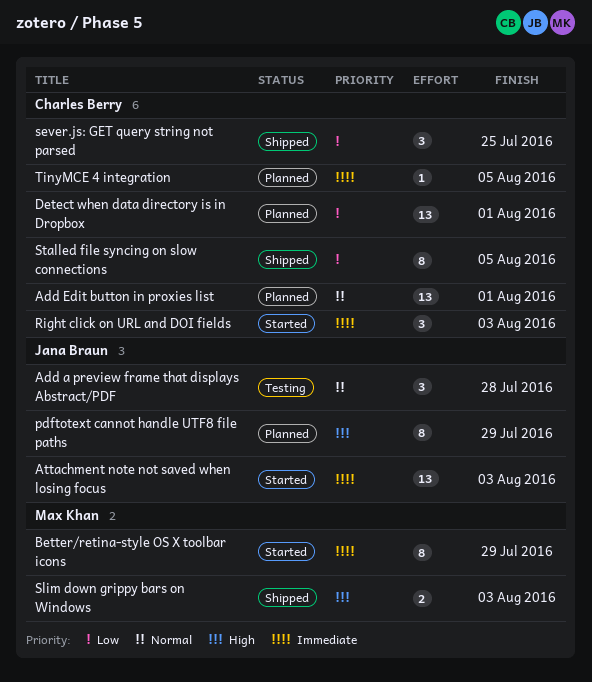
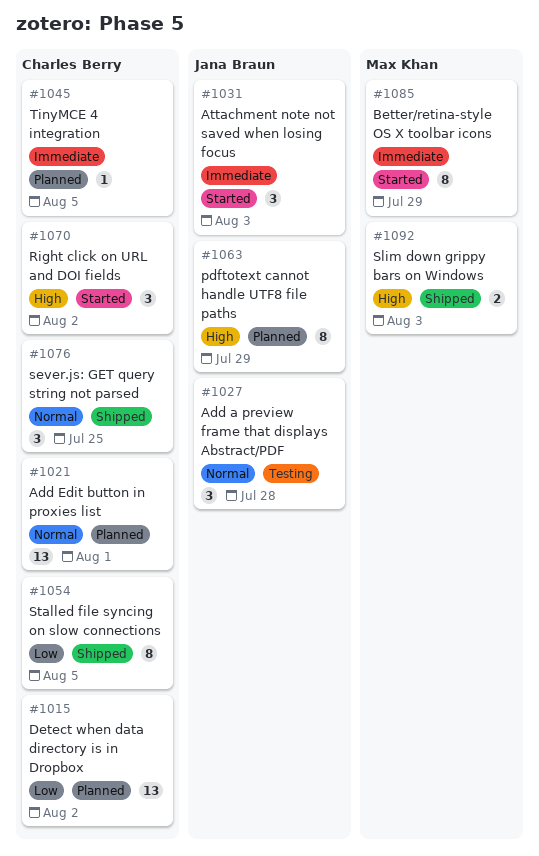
Attachment note not saved when losing focus, estimate: 13 -> 3
Detect when data directory is in Dropbox, due: Aug 1 -> Aug 2
Right click on URL and DOI fields, priority: Immediate -> High
Right click on URL and DOI fields, due: Aug 3 -> Aug 2
sever.js: GET query string not parsed, priority: Low -> Normal

